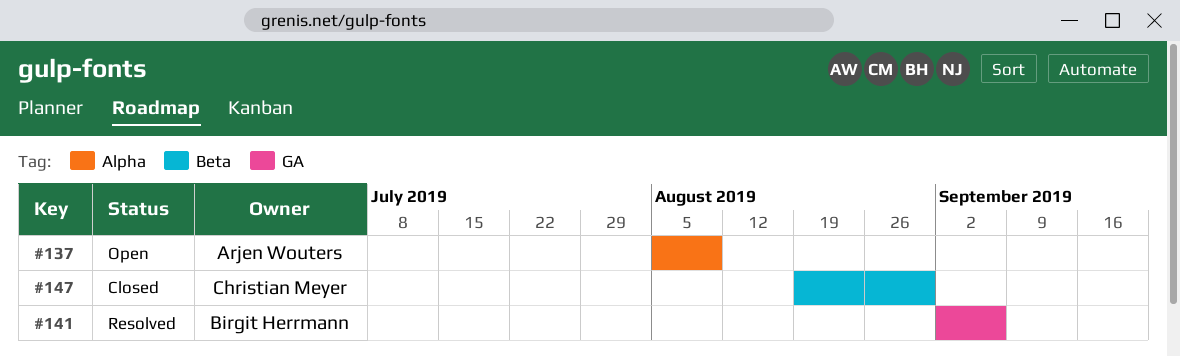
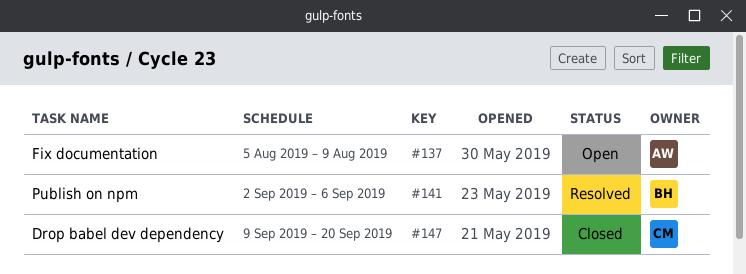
#147, start: Aug 19 -> Sep 9
#147, due: Aug 30 -> Sep 20

